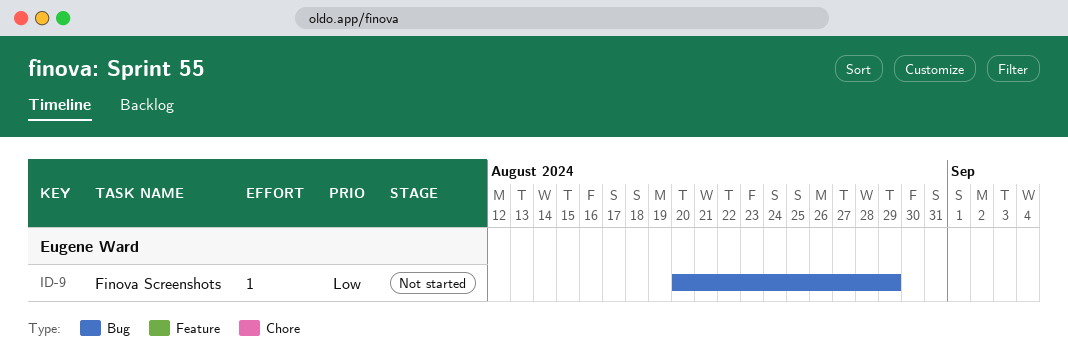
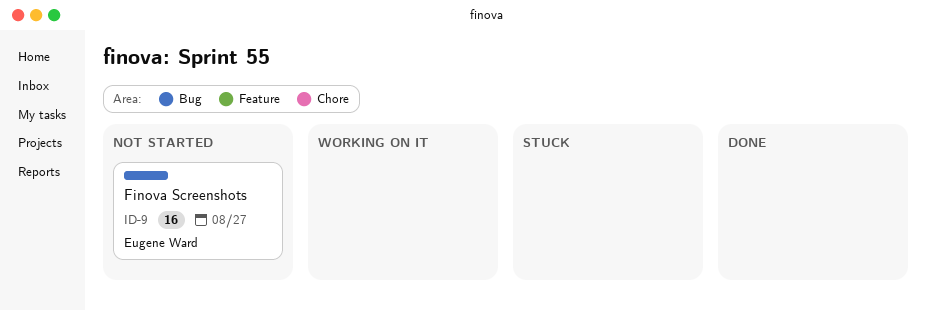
ID-9, estimate: 1 -> 16
ID-9, due: Aug 29 -> Aug 27

